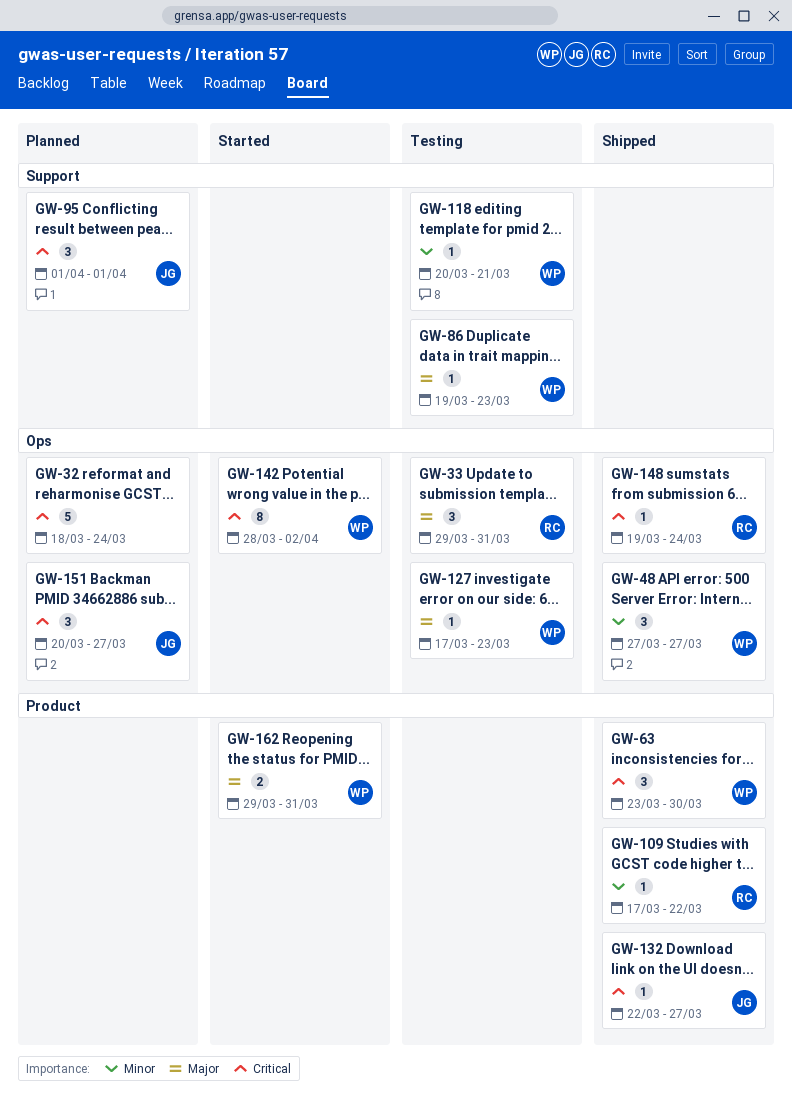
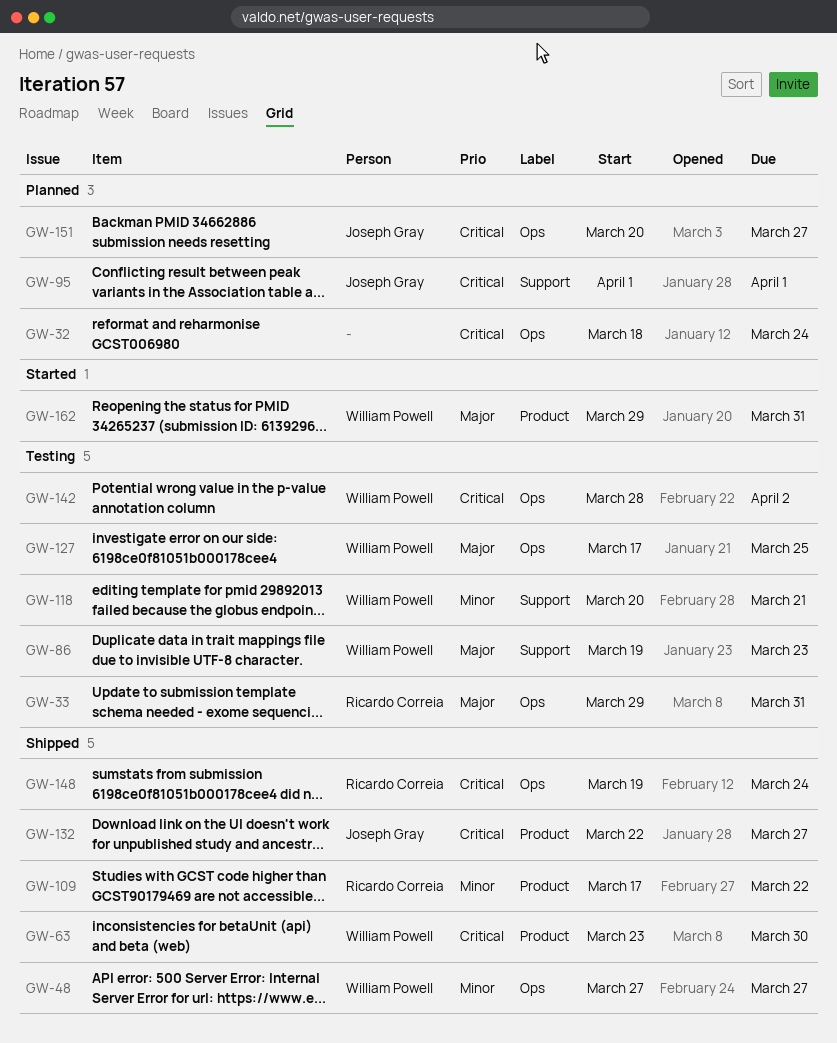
GW-127, due: Mar 23 -> Mar 25
GW-142, status: Started -> Testing

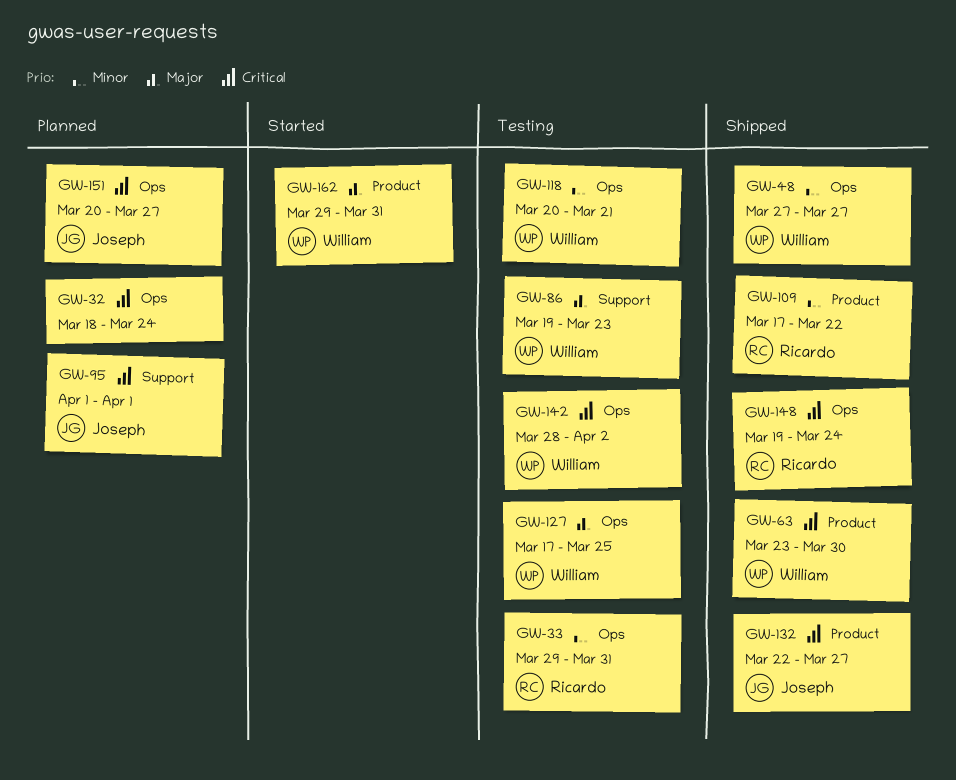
GW-33, priority: Major -> Minor
GW-118, label: Support -> Ops

